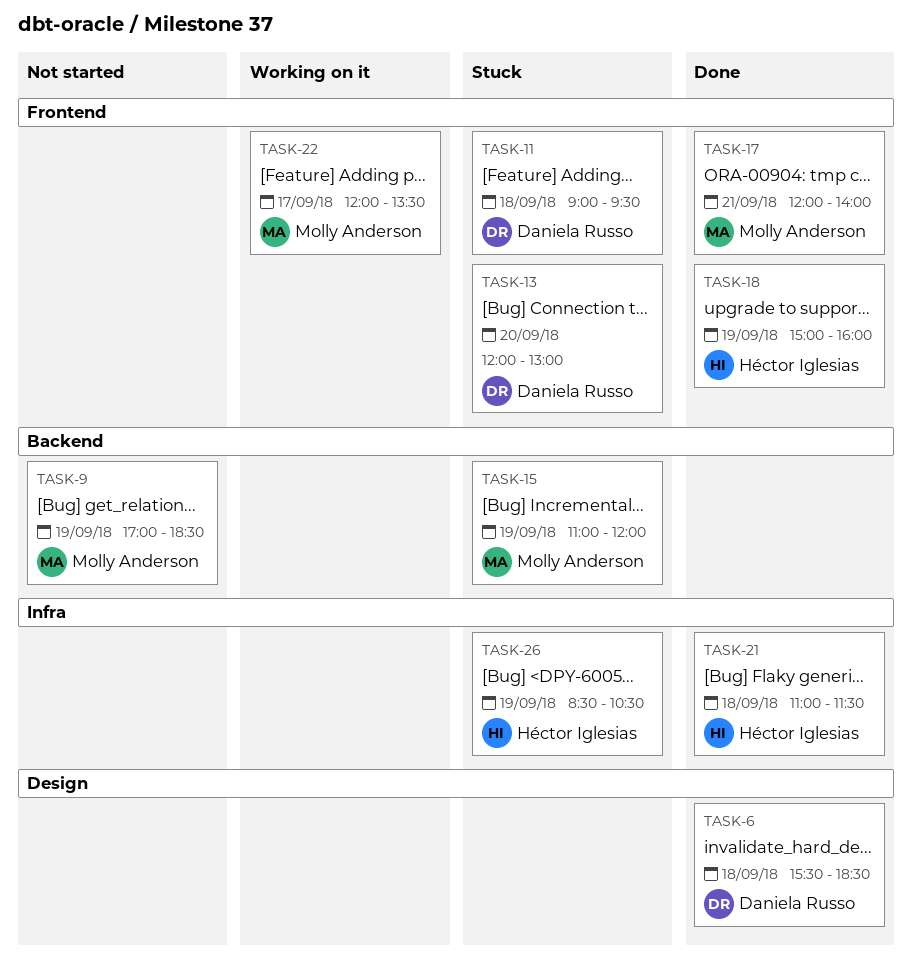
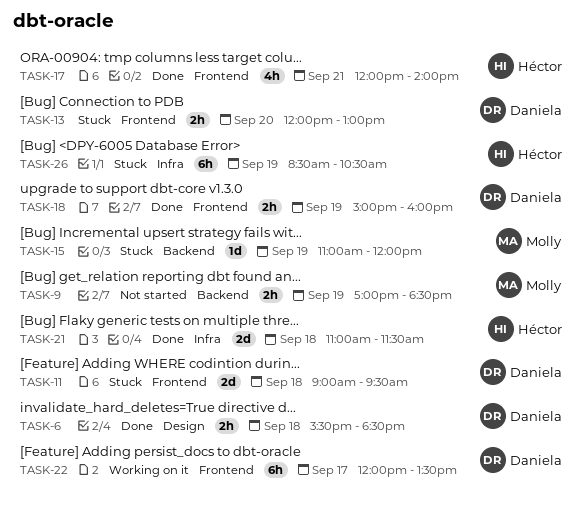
TASK-17, owner: Molly Anderson -> Héctor Iglesias
TASK-18, owner: Héctor Iglesias -> Daniela Russo
TASK-22, owner: Molly Anderson -> Daniela Russo

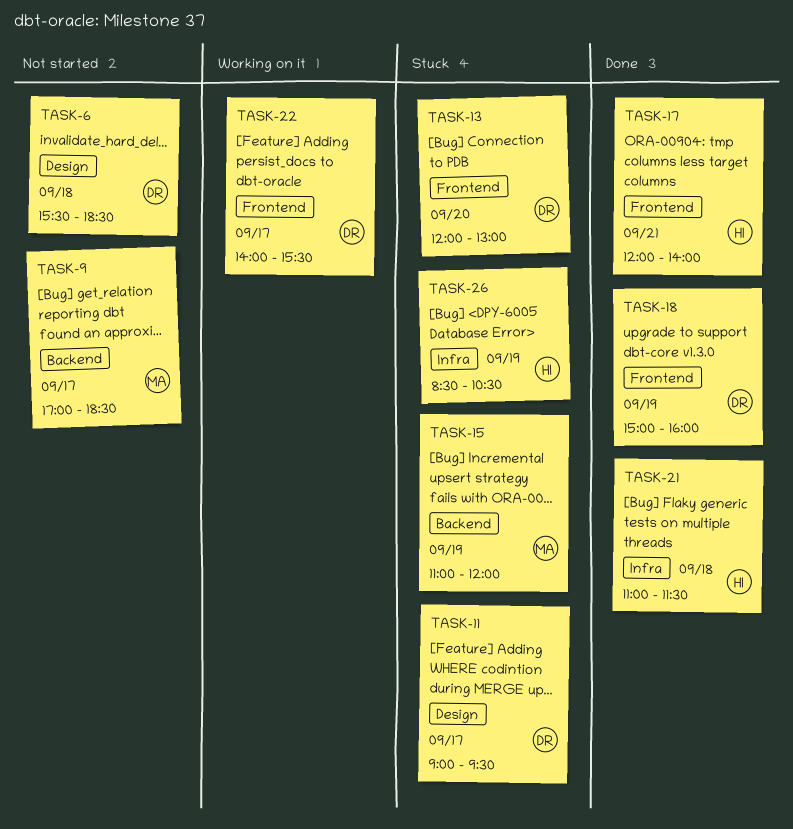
TASK-6, status: Done -> Not started
TASK-9, day: Sep 19 -> Sep 17
TASK-11, label: Frontend -> Design
TASK-11, day: Sep 18 -> Sep 17
TASK-22, begins: 12:00 -> 14:00
TASK-22, ends: 13:30 -> 15:30

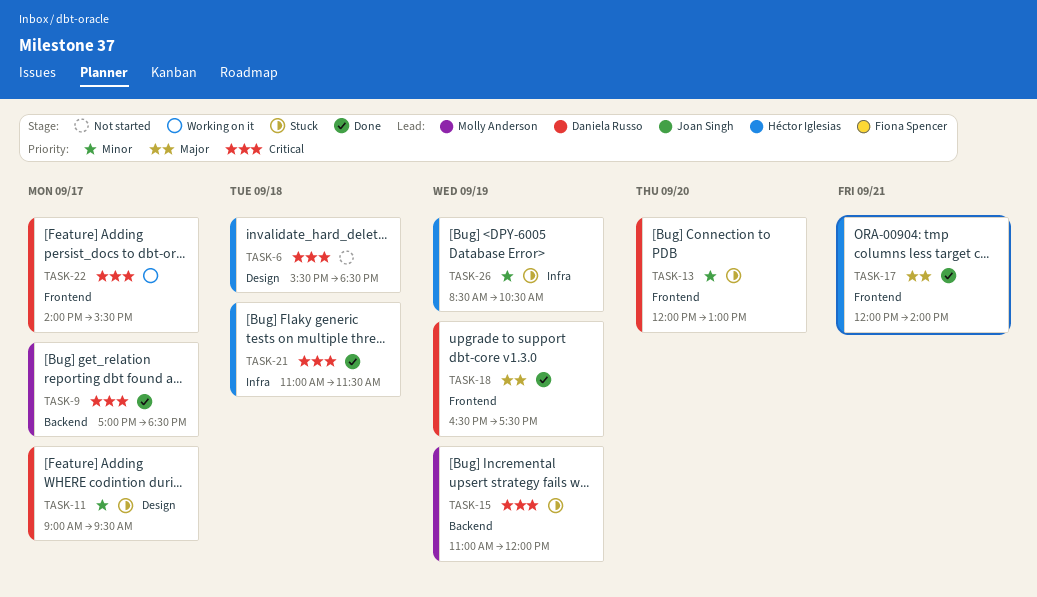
TASK-6, owner: Daniela Russo -> Héctor Iglesias
TASK-9, status: Not started -> Done
TASK-18, begins: 15:00 -> 16:30
TASK-18, ends: 16:00 -> 17:30

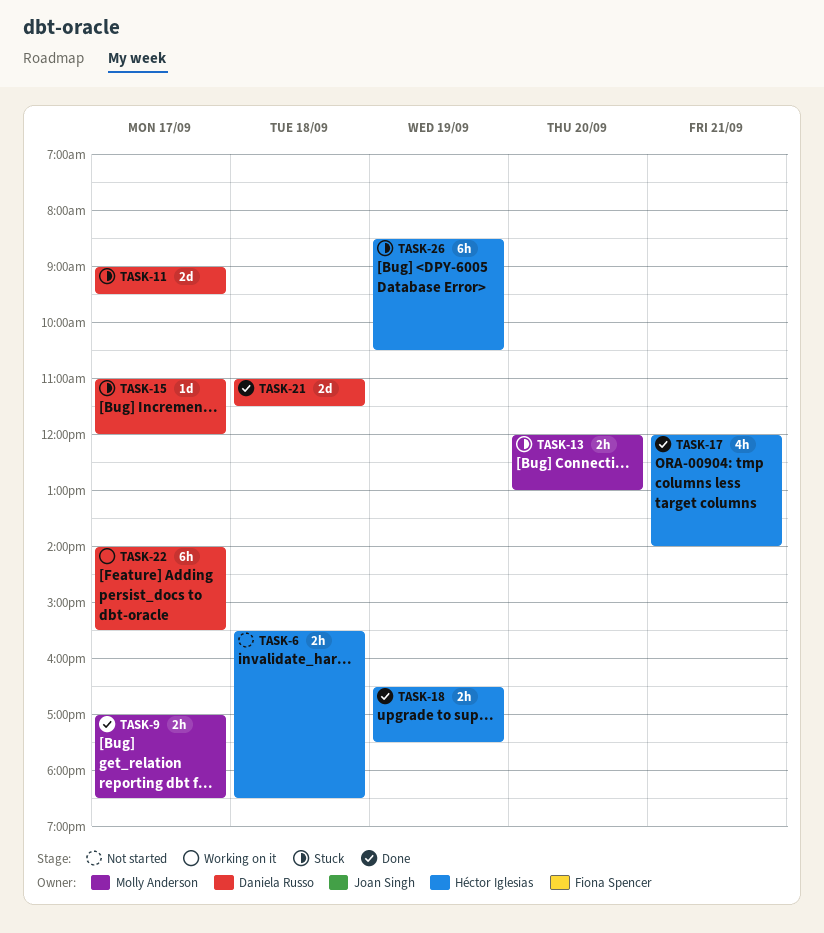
TASK-13, owner: Daniela Russo -> Molly Anderson
TASK-15, owner: Molly Anderson -> Daniela Russo
TASK-15, day: Sep 19 -> Sep 17
TASK-18, owner: Daniela Russo -> Héctor Iglesias
TASK-21, owner: Héctor Iglesias -> Daniela Russo

